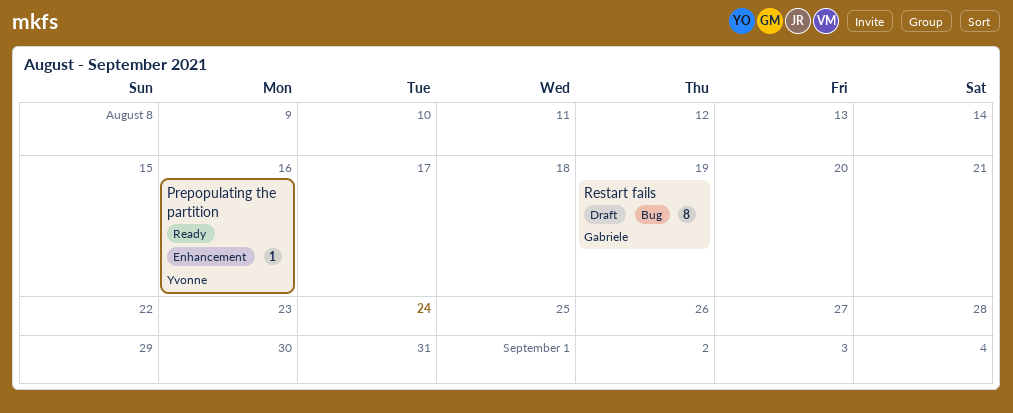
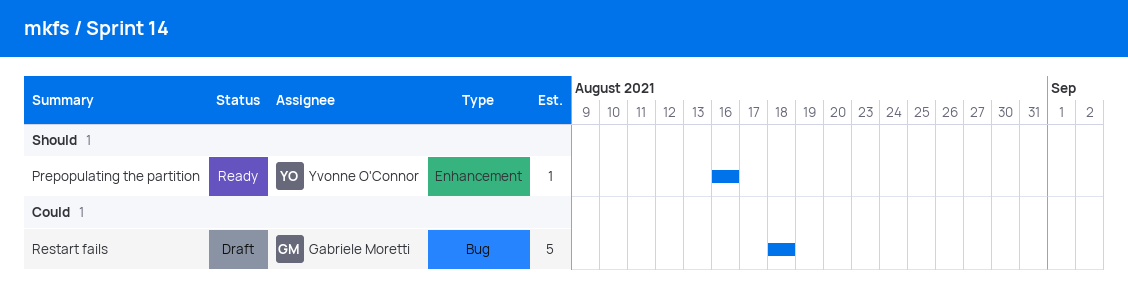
Restart fails, estimate: 8 -> 5
Restart fails, due: Aug 19 -> Aug 18

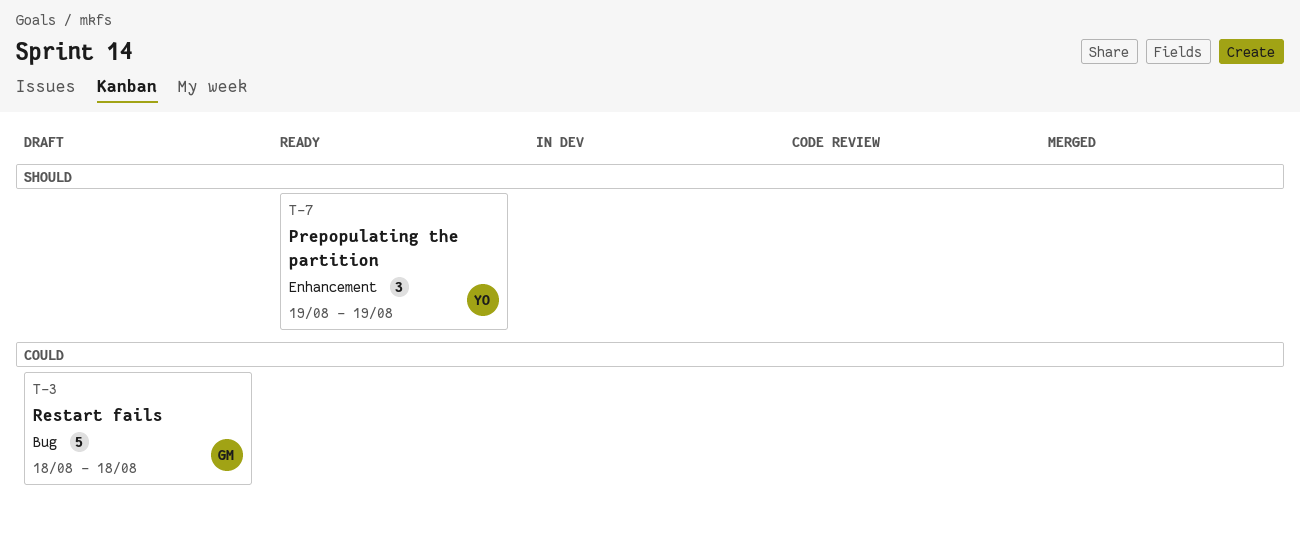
Prepopulating the partition, estimate: 1 -> 3
Prepopulating the partition, start: Aug 16 -> Aug 19
Prepopulating the partition, due: Aug 16 -> Aug 19

